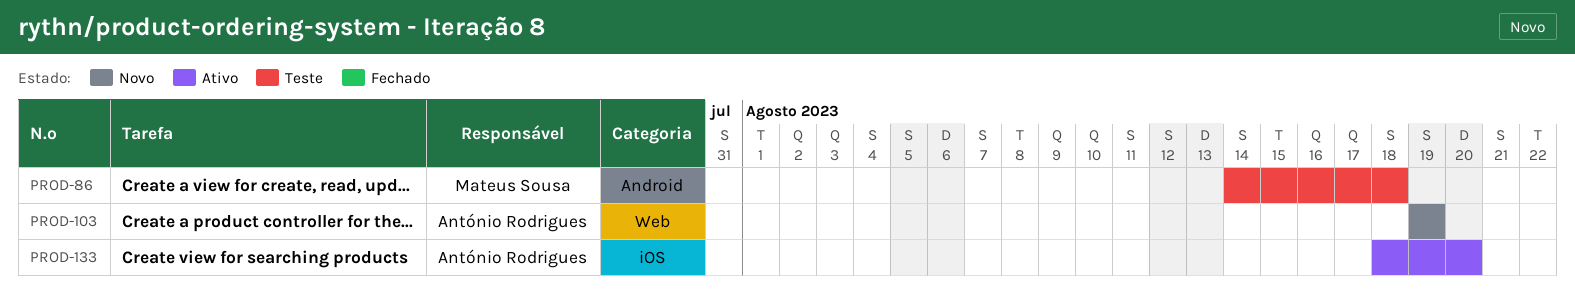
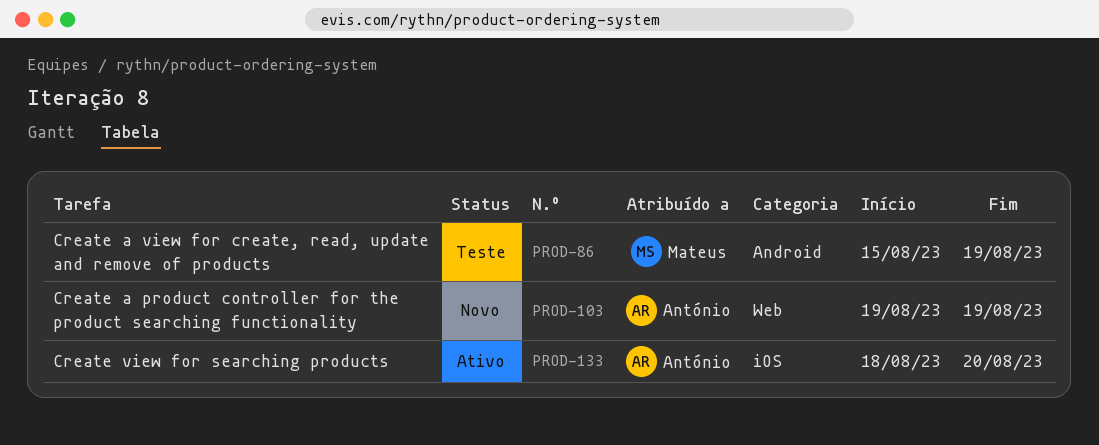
PROD-86, start: Aug 14 -> Aug 15
PROD-86, due: Aug 18 -> Aug 19

